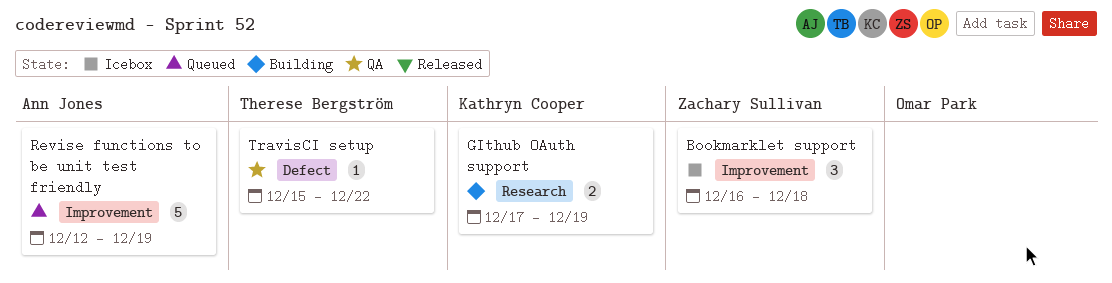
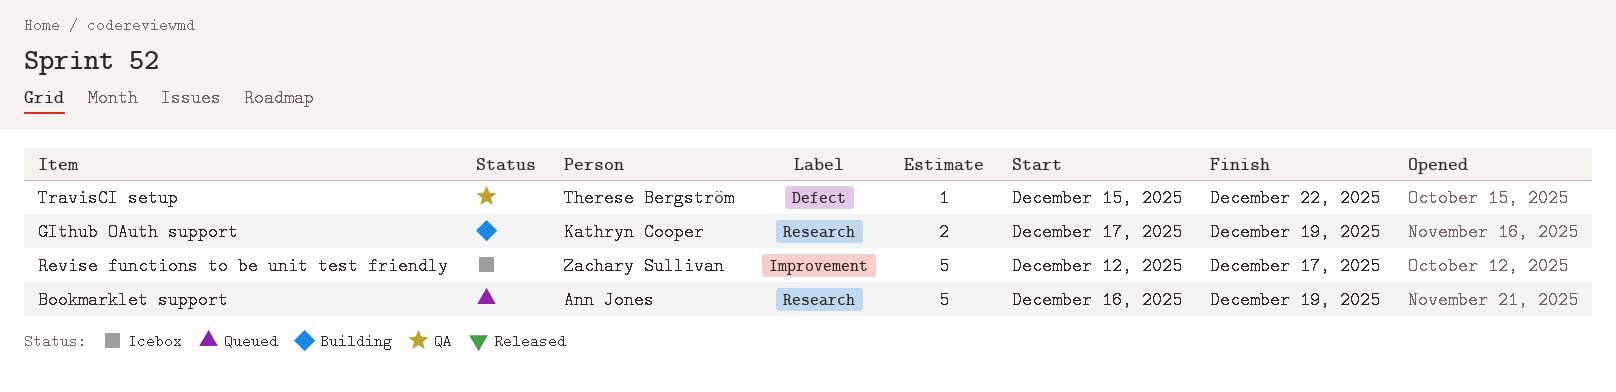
Bookmarklet support, status: Icebox -> Queued
Bookmarklet support, owner: Zachary Sullivan -> Ann Jones
Bookmarklet support, label: Improvement -> Research
Bookmarklet support, estimate: 3 -> 5
Bookmarklet support, due: Dec 18 -> Dec 19
Revise functions to be unit test friendly, status: Queued -> Icebox
Revise functions to be unit test friendly, owner: Ann Jones -> Zachary Sullivan
Revise functions to be unit test friendly, due: Dec 19 -> Dec 17

